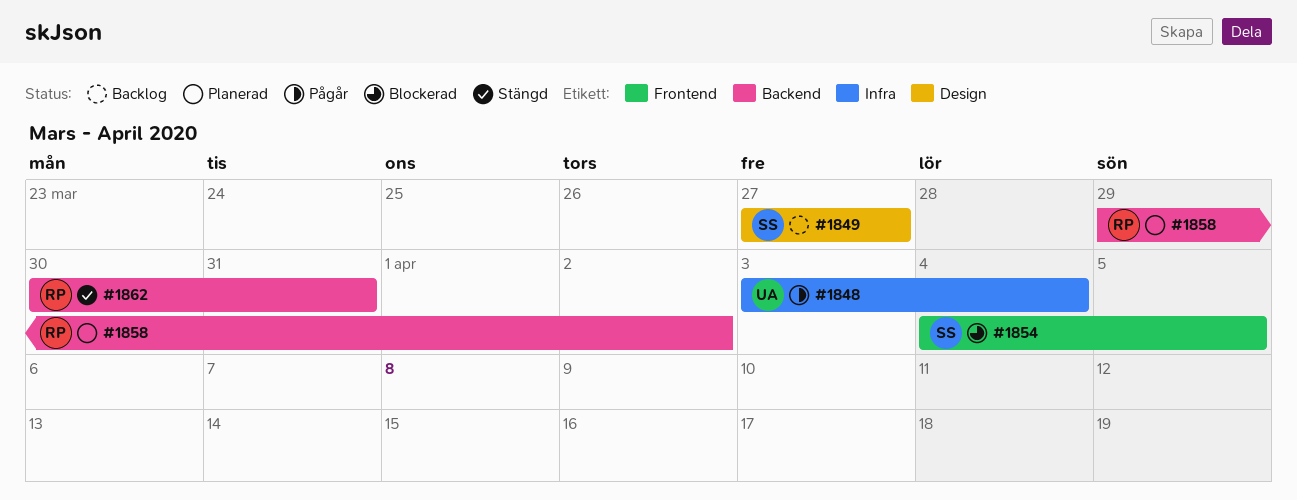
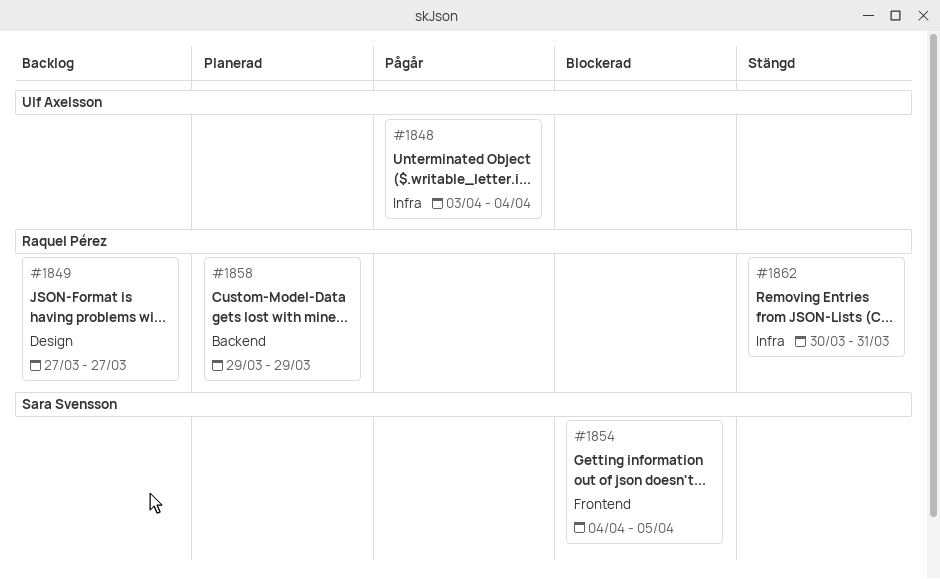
#1849, owner: Sara Svensson -> Raquel Pérez
#1858, due: Apr 2 -> Mar 29
#1862, label: Backend -> Infra

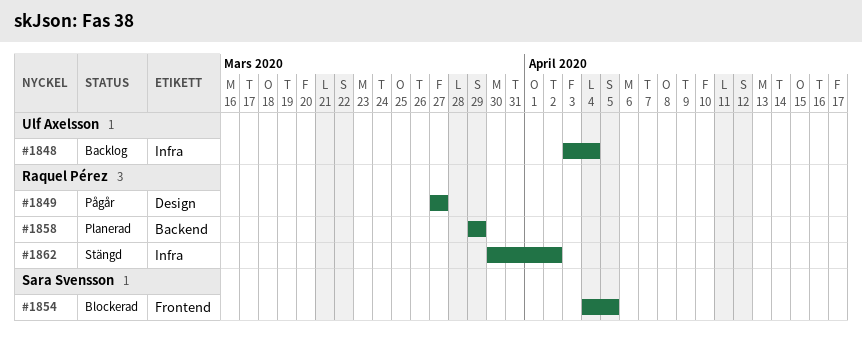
#1848, status: Pågår -> Backlog
#1849, status: Backlog -> Pågår
#1862, due: Mar 31 -> Apr 2

